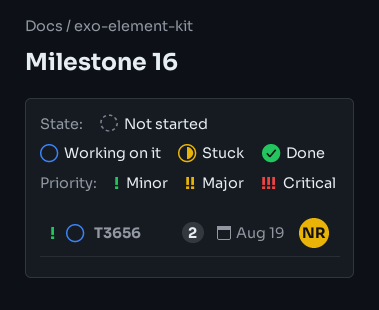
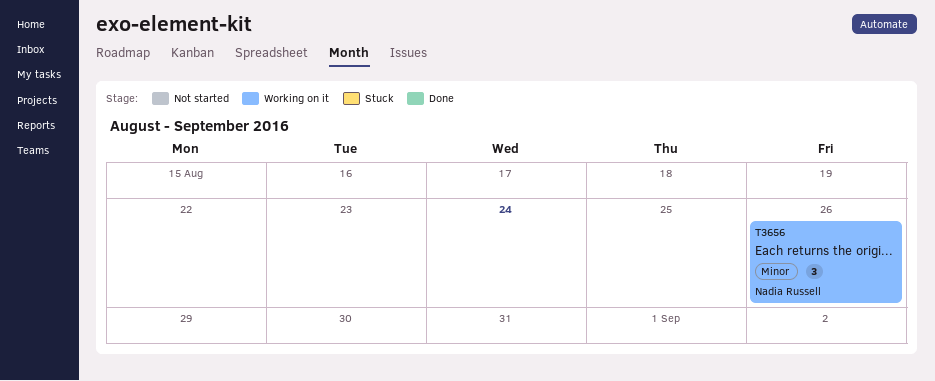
T3656, estimate: 2 -> 3
T3656, due: Aug 19 -> Aug 26

